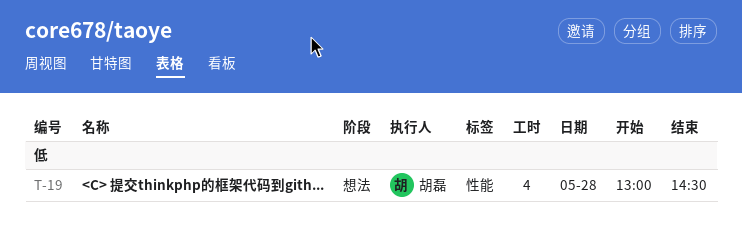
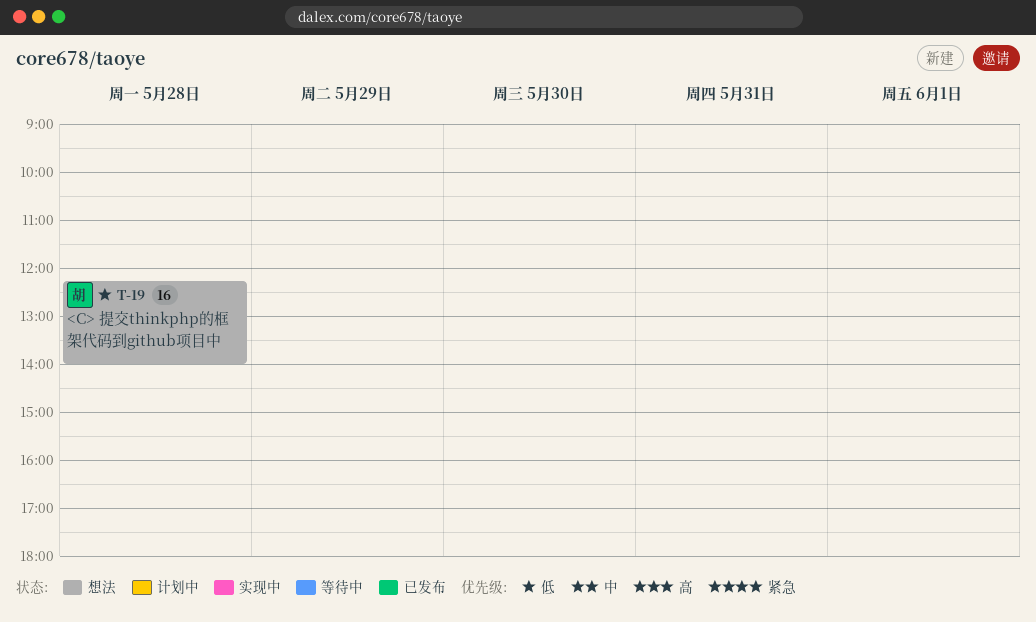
T-19, estimate: 4 -> 16
T-19, begins: 13:00 -> 12:15
T-19, ends: 14:30 -> 14:00

